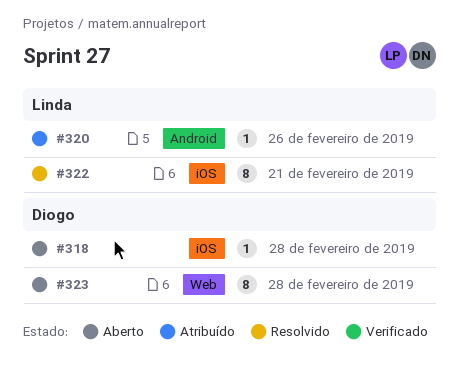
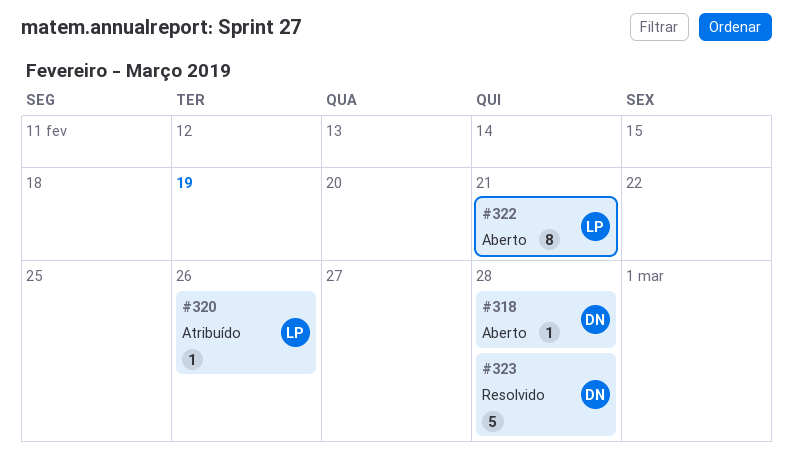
#322, status: Resolvido -> Aberto
#323, status: Aberto -> Resolvido
#323, estimate: 8 -> 5

